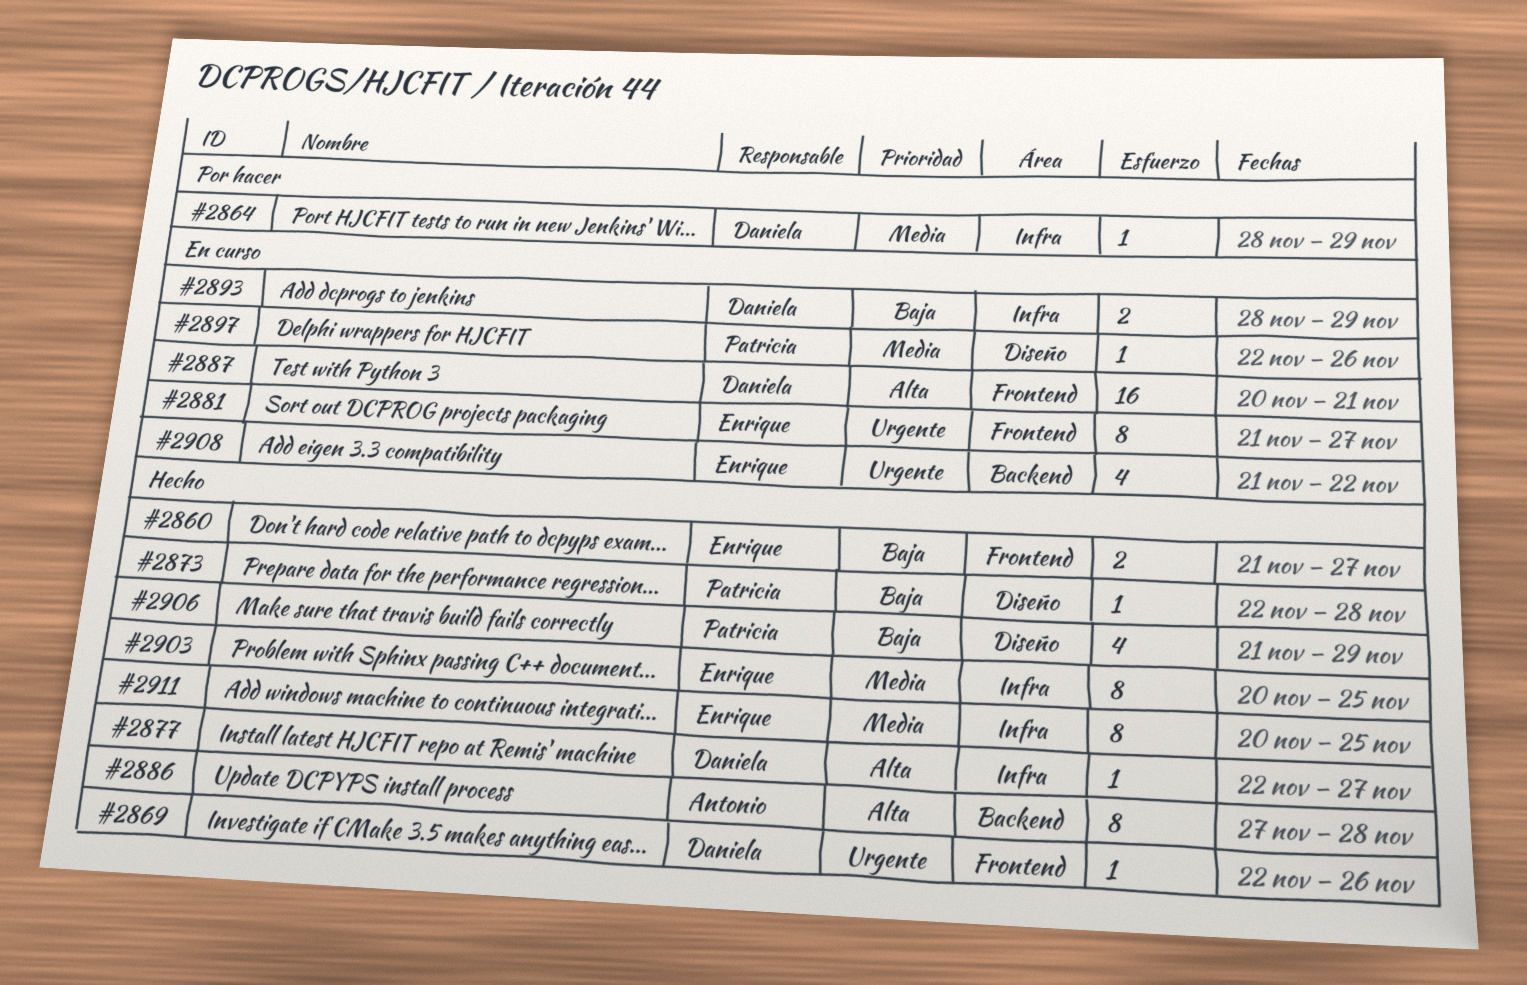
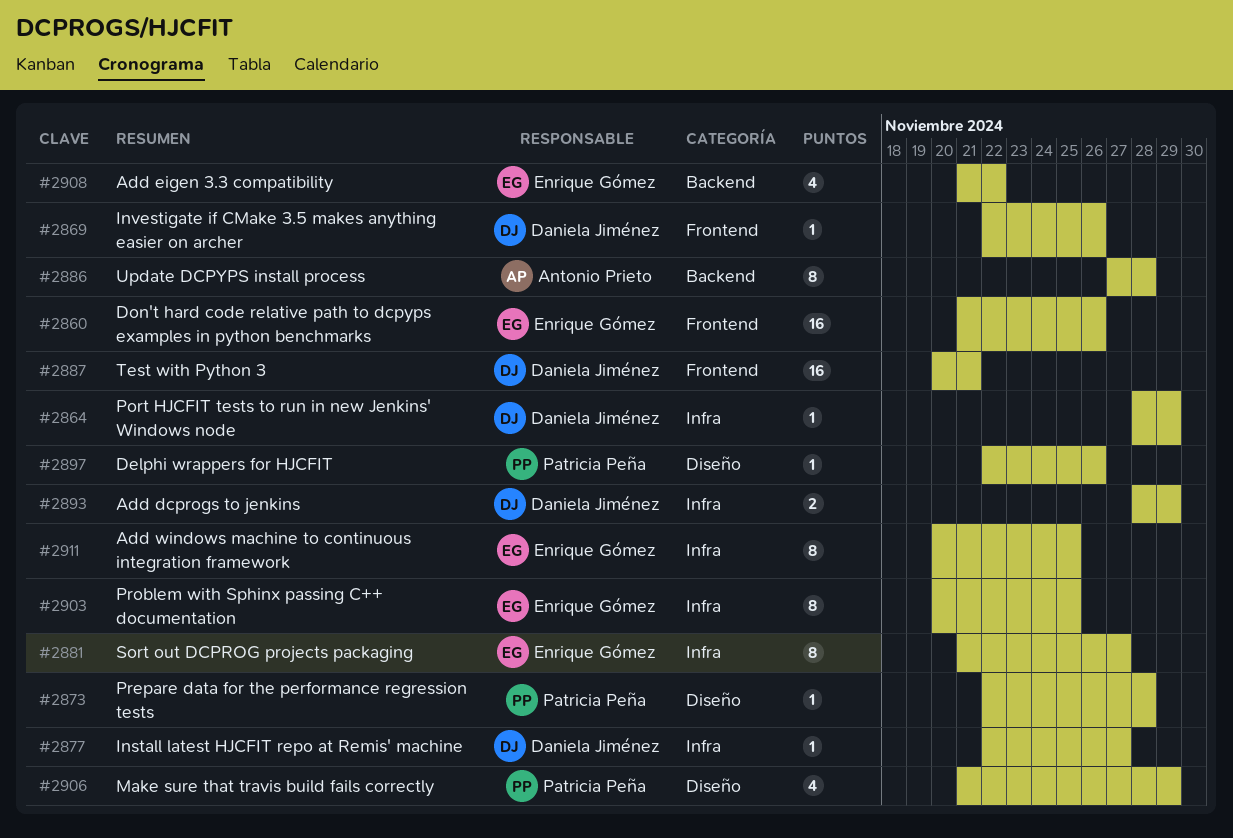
#2860, estimate: 2 -> 16
#2860, due: Nov 27 -> Nov 26
#2881, label: Frontend -> Infra

